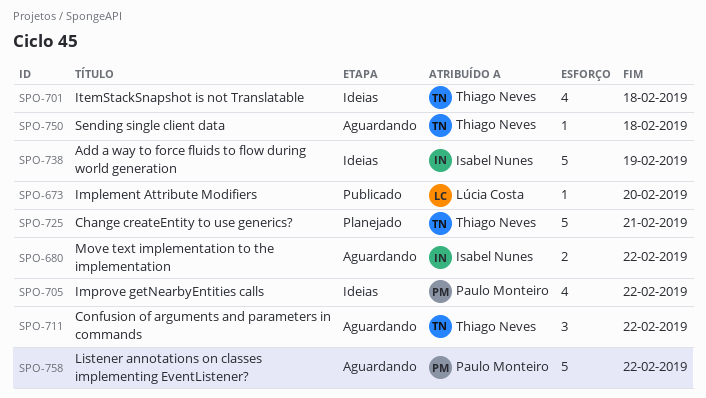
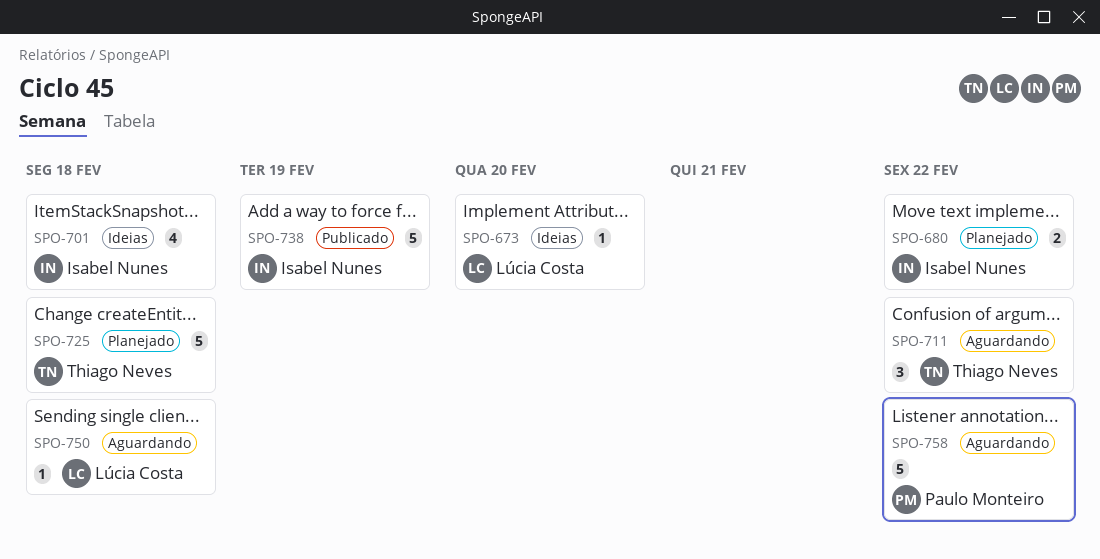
SPO-673, status: Publicado -> Ideias
SPO-680, status: Aguardando -> Planejado
SPO-701, owner: Thiago Neves -> Isabel Nunes
SPO-705: present -> none
SPO-725, due: Feb 21 -> Feb 18
SPO-738, status: Ideias -> Publicado
SPO-750, owner: Thiago Neves -> Lúcia Costa

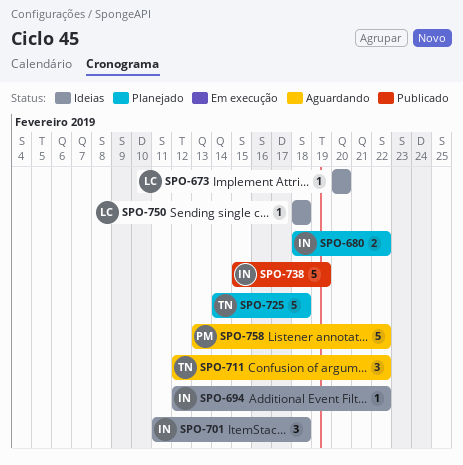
SPO-694: none -> present
SPO-701, estimate: 4 -> 3
SPO-750, status: Aguardando -> Ideias

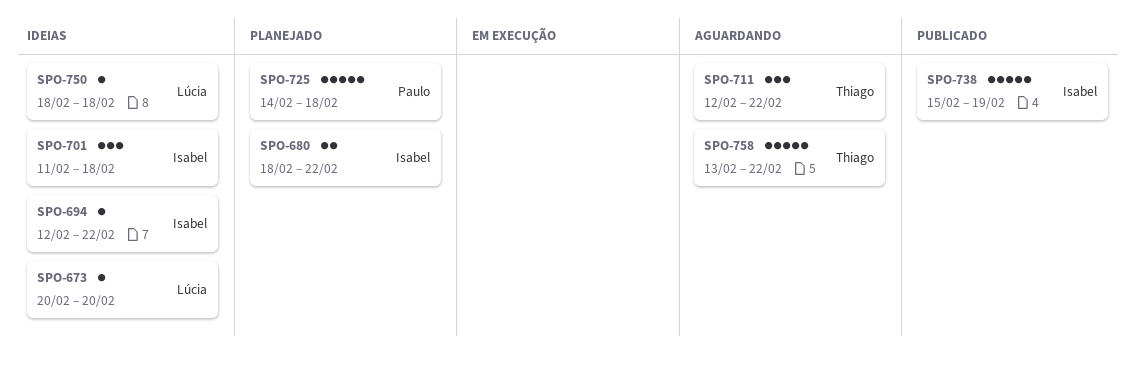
SPO-725, owner: Thiago -> Paulo
SPO-758, owner: Paulo -> Thiago

